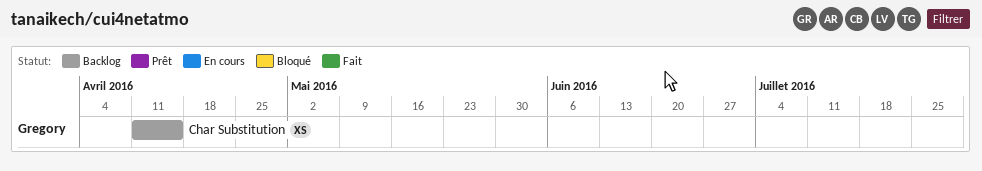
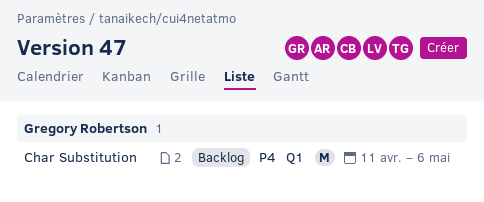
Char Substitution, estimate: XS -> M
Char Substitution, due: Apr 15 -> May 6

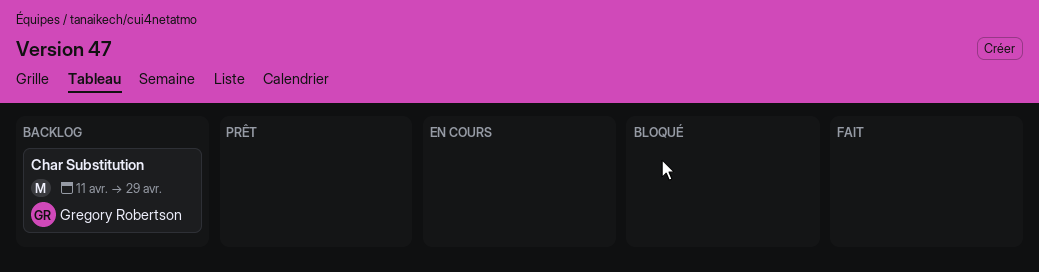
Char Substitution, due: May 6 -> Apr 29

